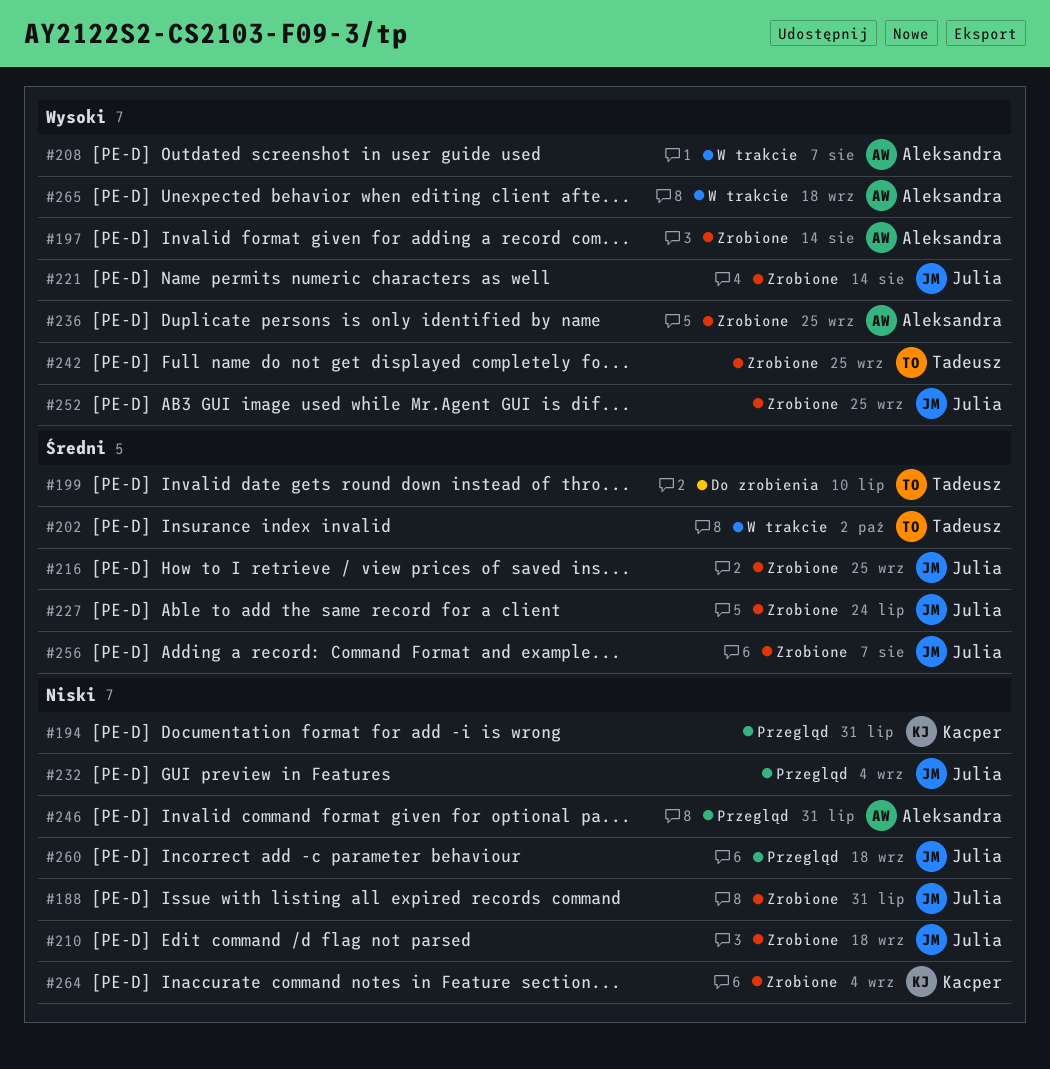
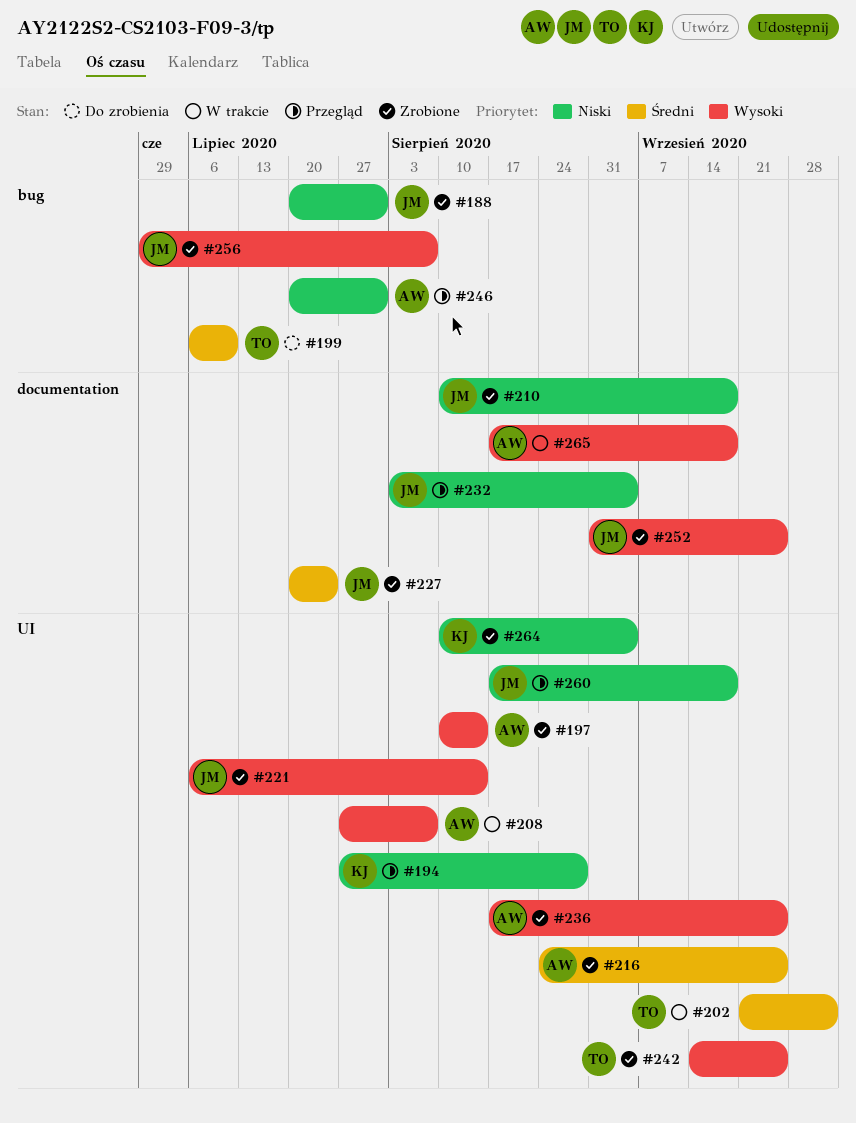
#194, due: Jul 31 -> Aug 28
#216, owner: Julia -> Aleksandra
#256, priority: Średni -> Wysoki

